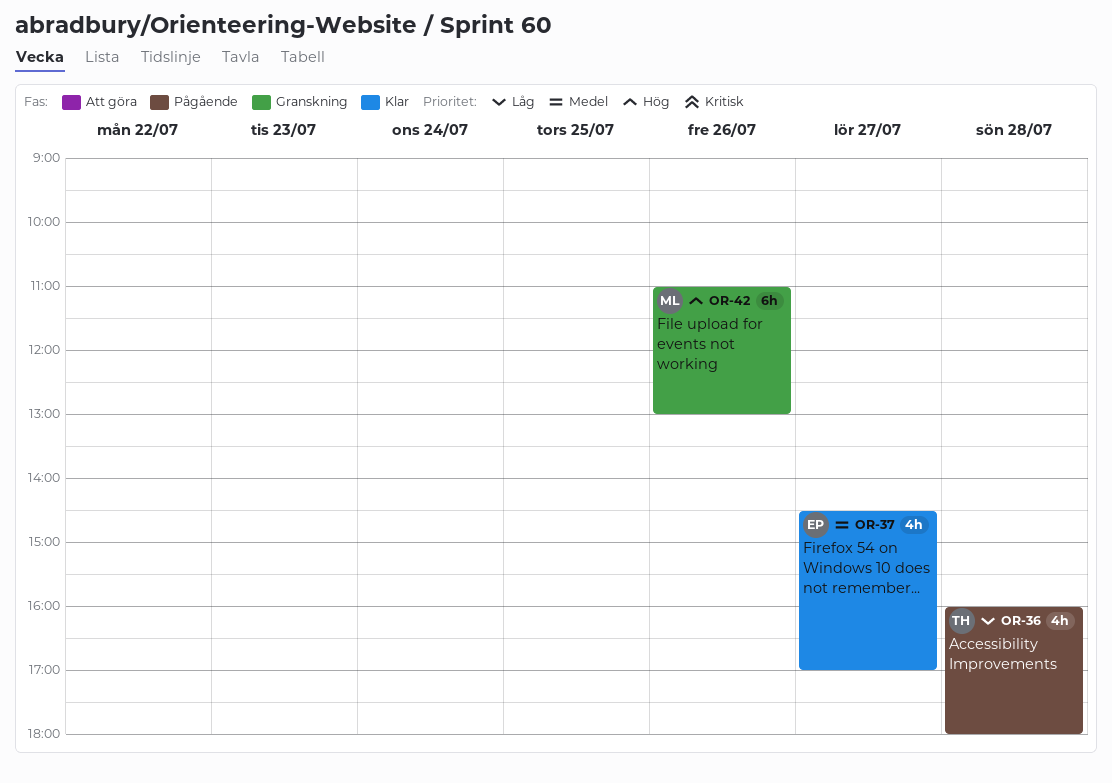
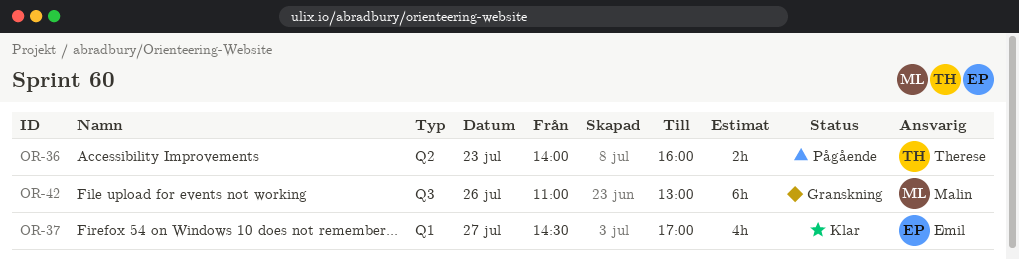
OR-36, estimate: 4h -> 2h
OR-36, day: Jul 28 -> Jul 23
OR-36, begins: 16:00 -> 14:00
OR-36, ends: 18:00 -> 16:00

